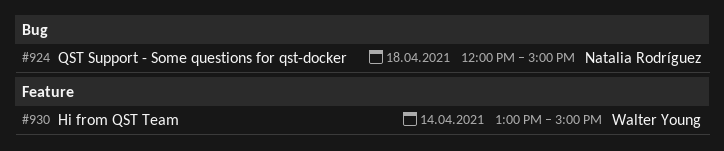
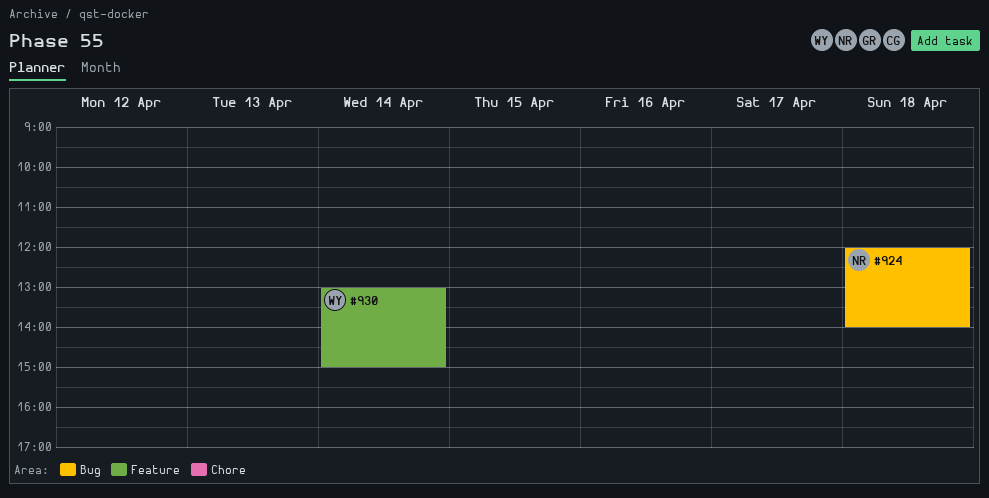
#924, ends: 15:00 -> 14:00

